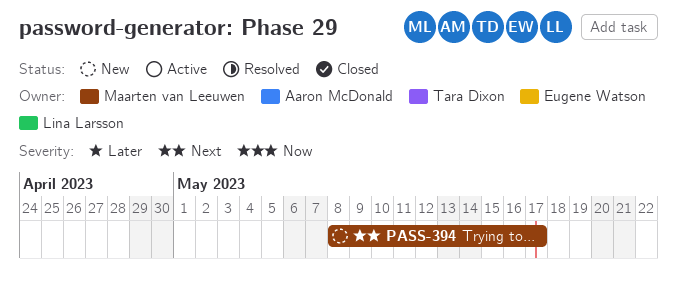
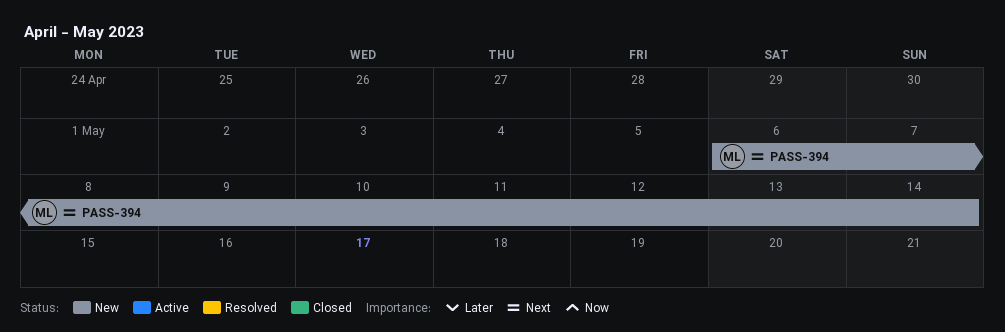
PASS-394, start: May 8 -> May 6
PASS-394, due: May 17 -> May 14

